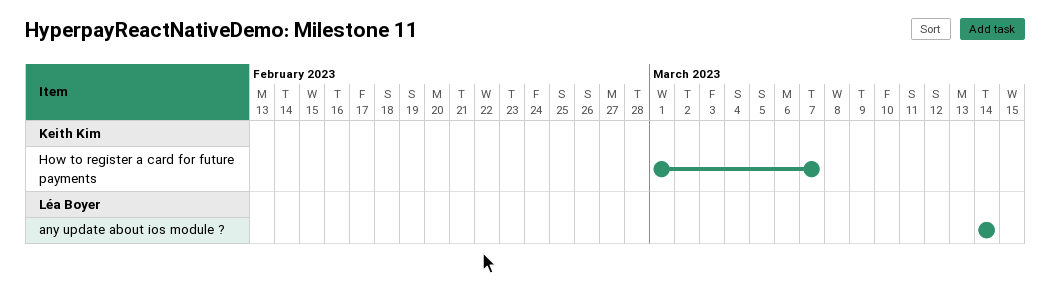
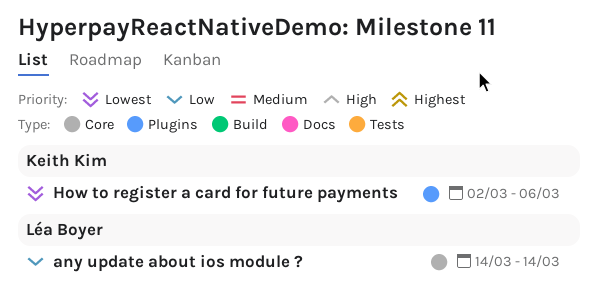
How to register a card for future payments, start: Mar 1 -> Mar 2
How to register a card for future payments, due: Mar 7 -> Mar 6

